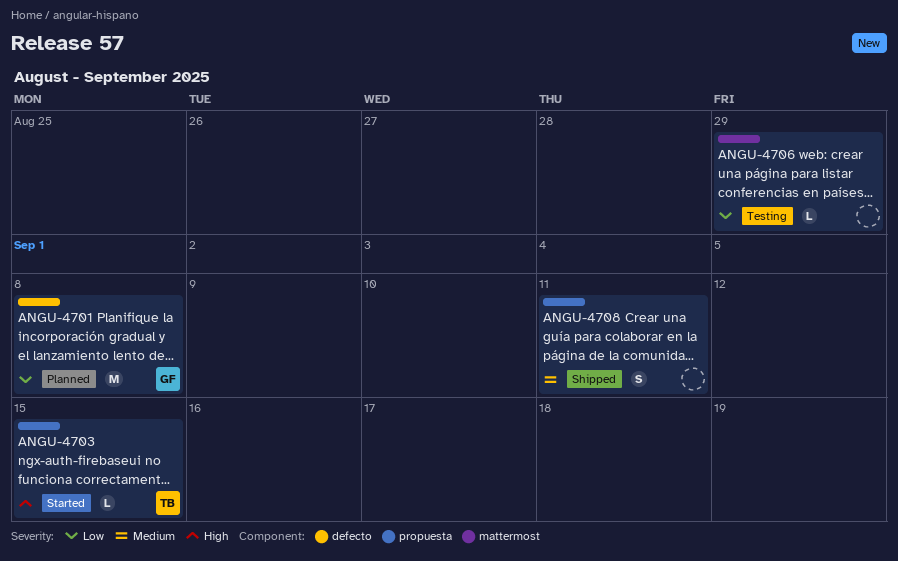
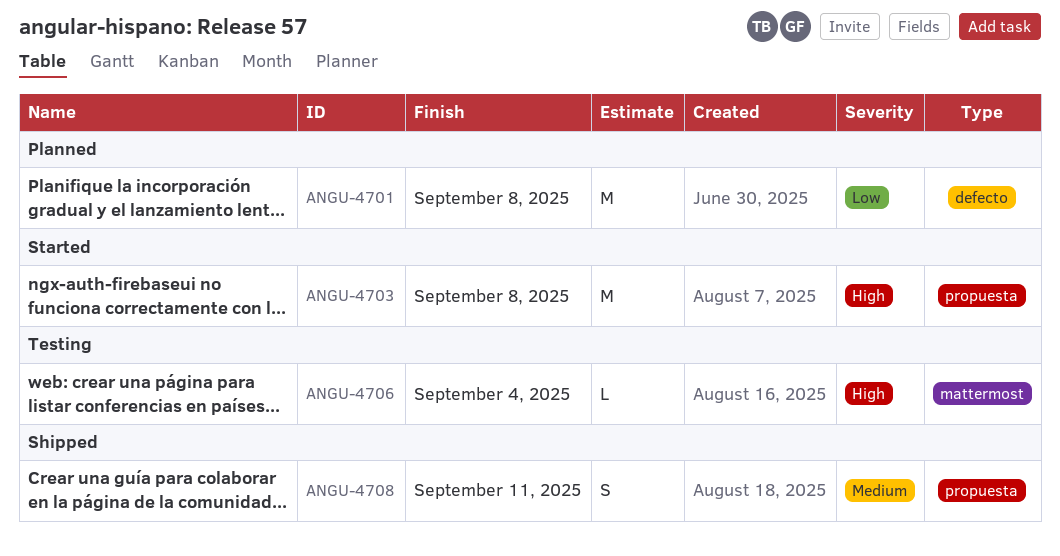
ANGU-4703, estimate: L -> M
ANGU-4703, due: Sep 15 -> Sep 8
ANGU-4706, priority: Low -> High
ANGU-4706, due: Aug 29 -> Sep 4

